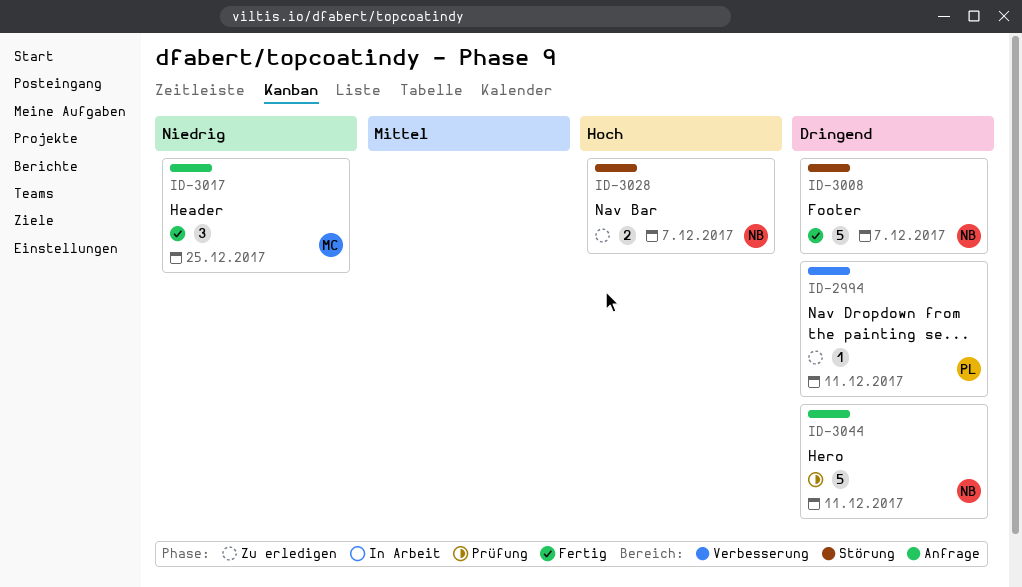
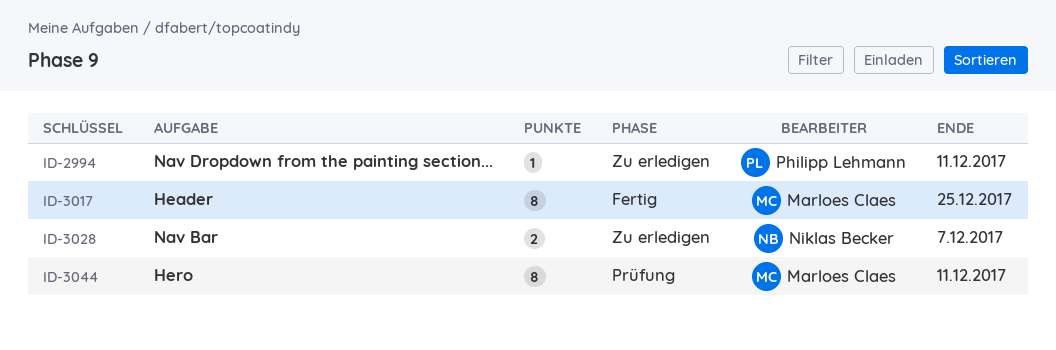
ID-3008: present -> none
ID-3017, estimate: 3 -> 8
ID-3044, owner: Niklas Becker -> Marloes Claes
ID-3044, estimate: 5 -> 8

